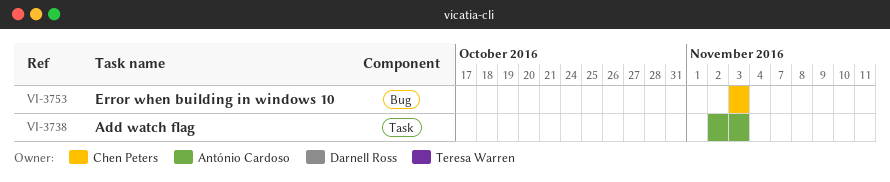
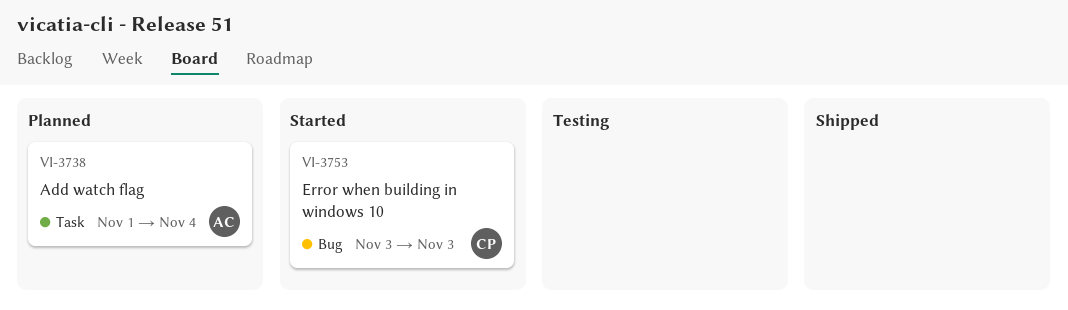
VI-3738, start: Nov 2 -> Nov 1
VI-3738, due: Nov 3 -> Nov 4

